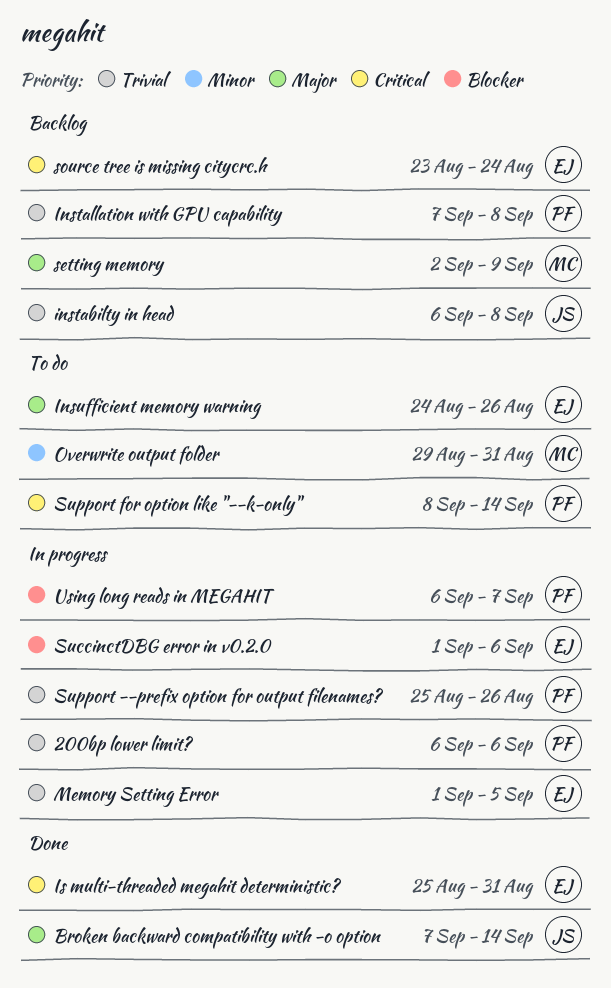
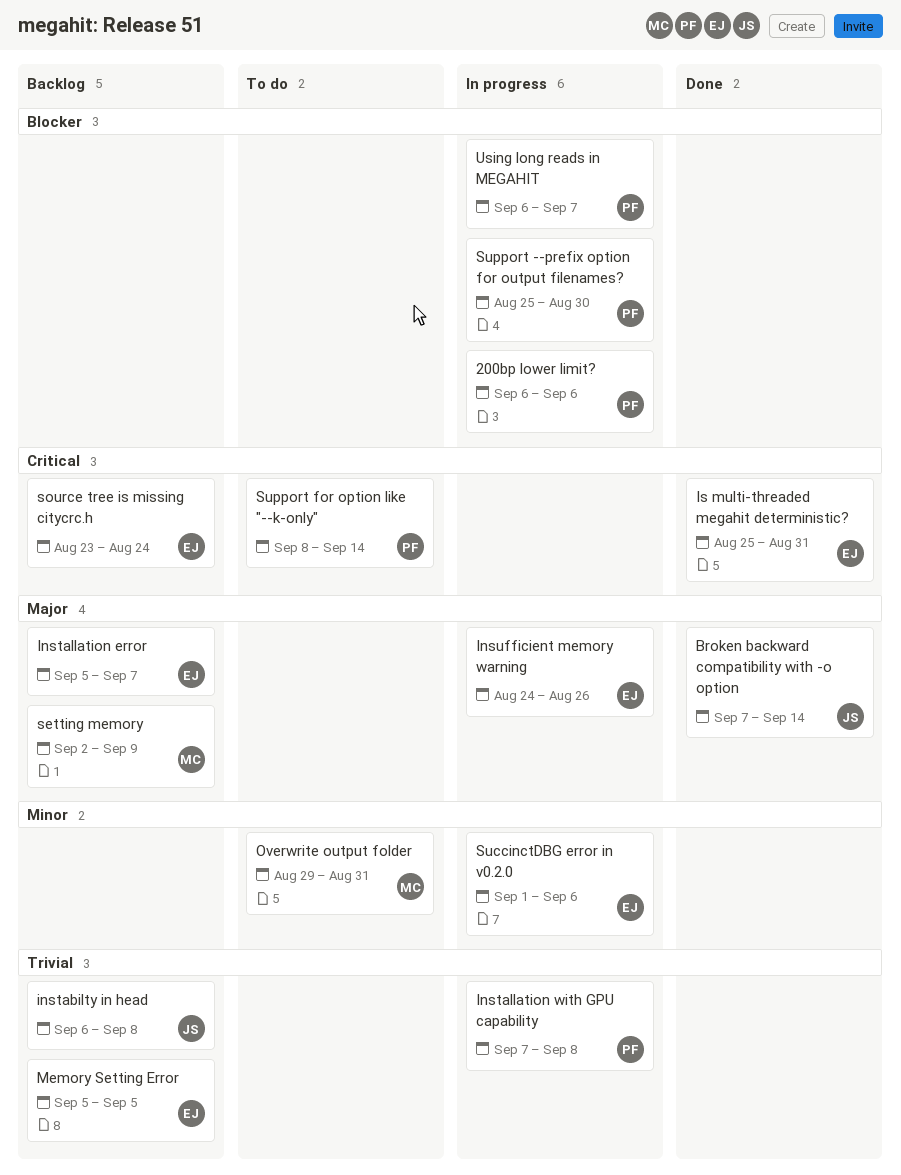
200bp lower limit?, priority: Trivial -> Blocker
Installation error: none -> present
Installation with GPU capability, status: Backlog -> In progress
Insufficient memory warning, status: To do -> In progress
Memory Setting Error, status: In progress -> Backlog
Memory Setting Error, start: Sep 1 -> Sep 5
SuccinctDBG error in v0.2.0, priority: Blocker -> Minor
Support --prefix option for output filenames?, priority: Trivial -> Blocker
Support --prefix option for output filenames?, due: Aug 26 -> Aug 30

